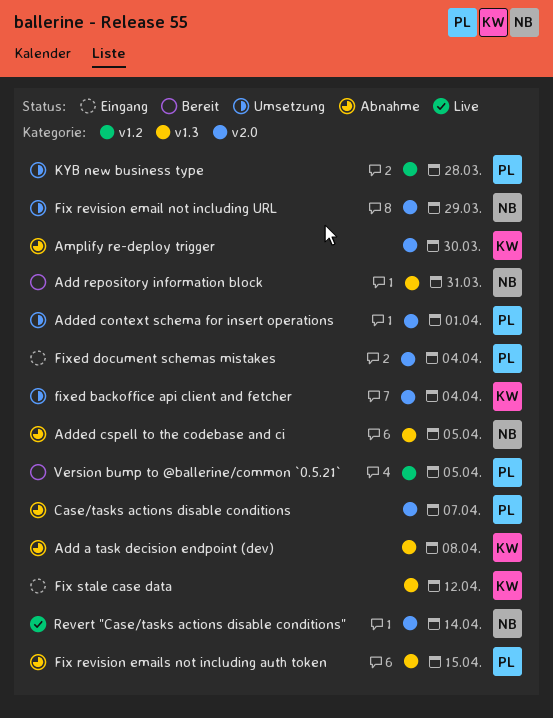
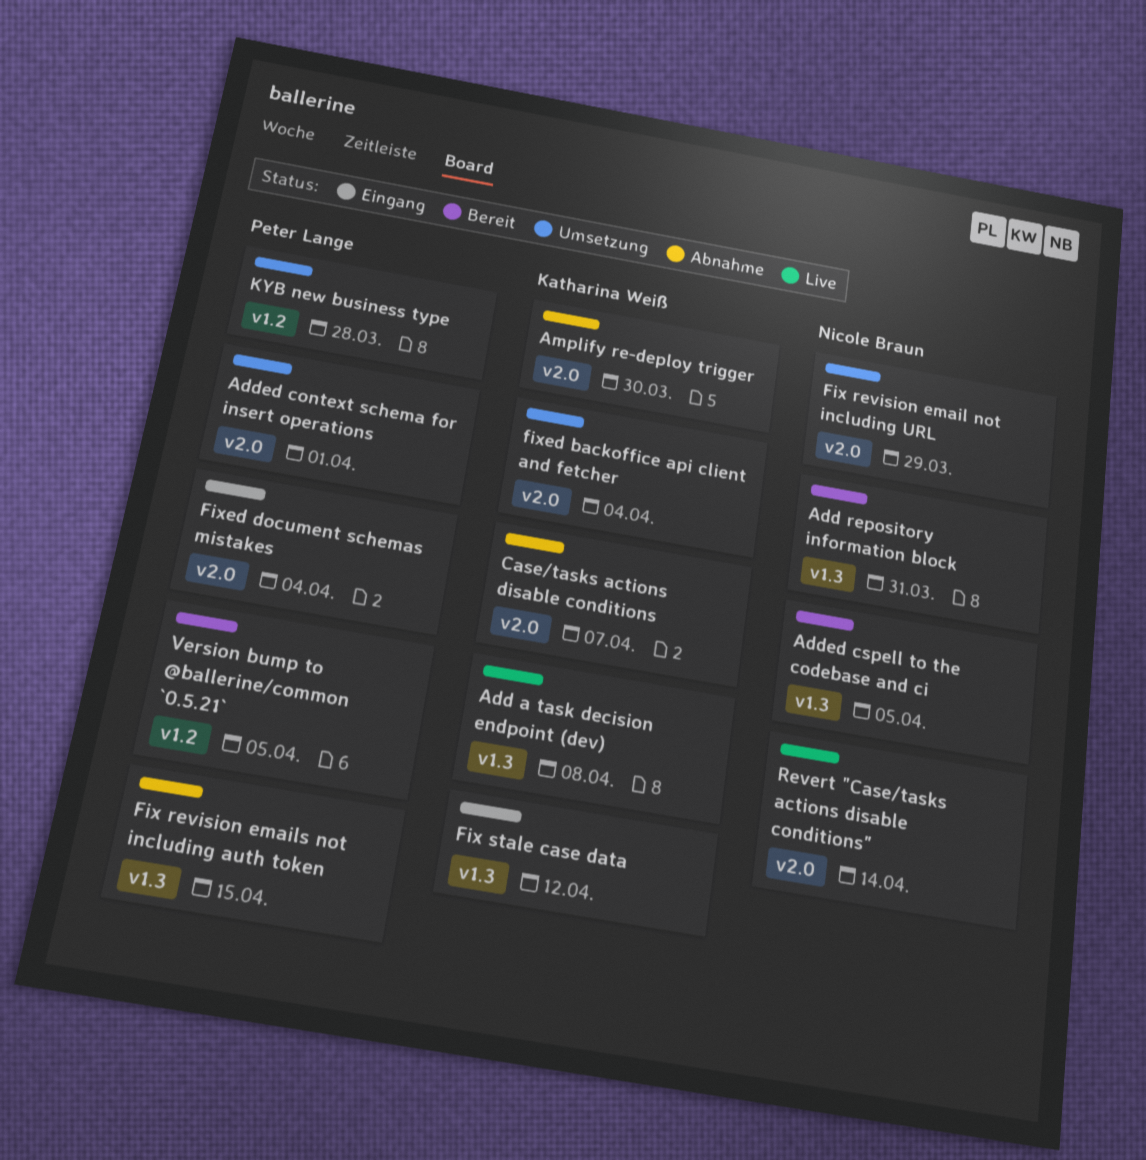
Add a task decision endpoint (dev), status: Abnahme -> Live
Added cspell to the codebase and ci, status: Abnahme -> Bereit
Case/tasks actions disable conditions, owner: Peter Lange -> Katharina Weiß

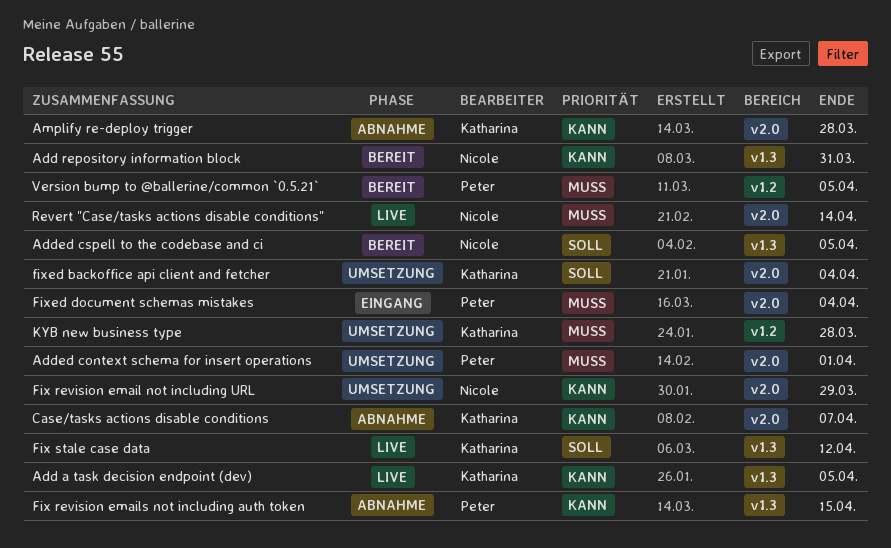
Add a task decision endpoint (dev), due: Apr 8 -> Apr 5
Amplify re-deploy trigger, due: Mar 30 -> Mar 28
Fix stale case data, status: Eingang -> Live
KYB new business type, owner: Peter Lange -> Katharina Weiß

